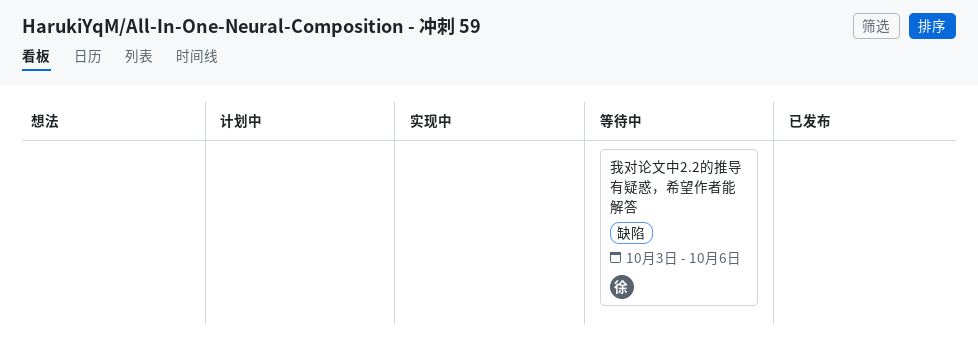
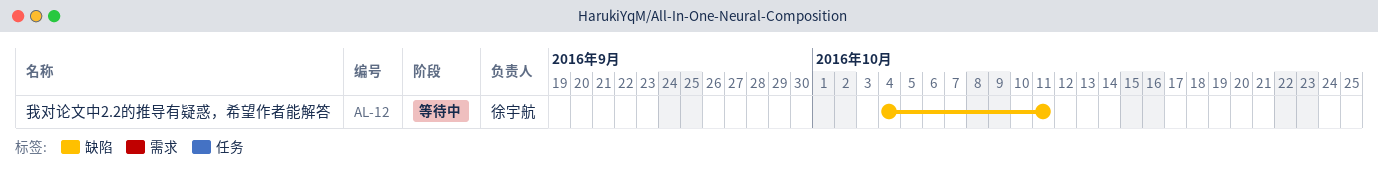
我对论文中2.2的推导有疑惑，希望作者能解答, start: Oct 3 -> Oct 4
我对论文中2.2的推导有疑惑，希望作者能解答, due: Oct 6 -> Oct 11

